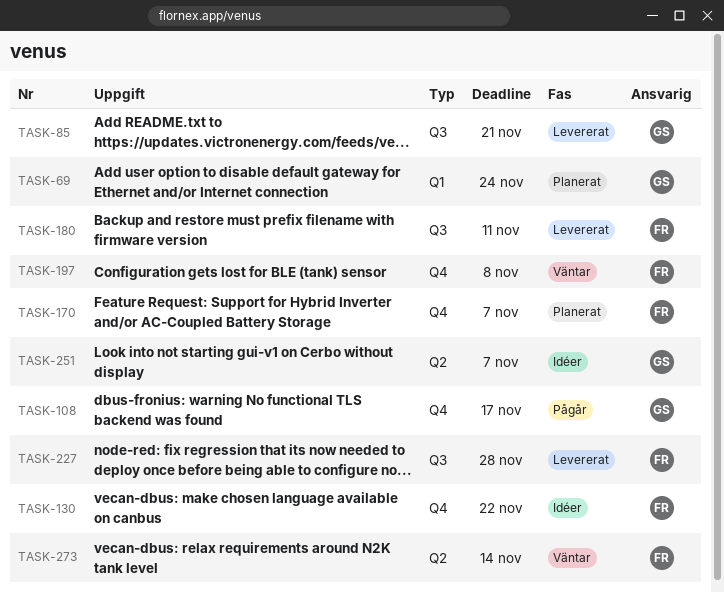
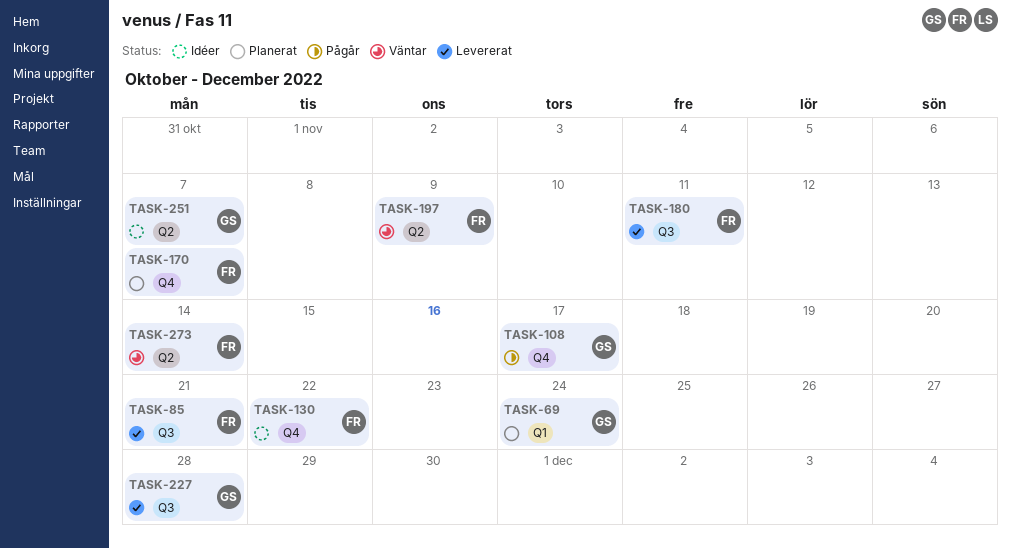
TASK-85, owner: GS -> FR
TASK-197, label: Q4 -> Q2
TASK-197, due: Nov 8 -> Nov 9
TASK-227, owner: FR -> GS

